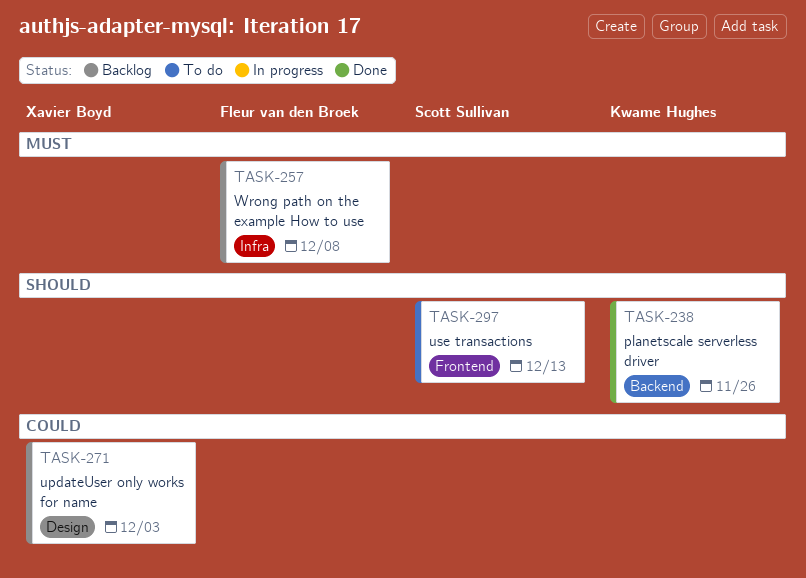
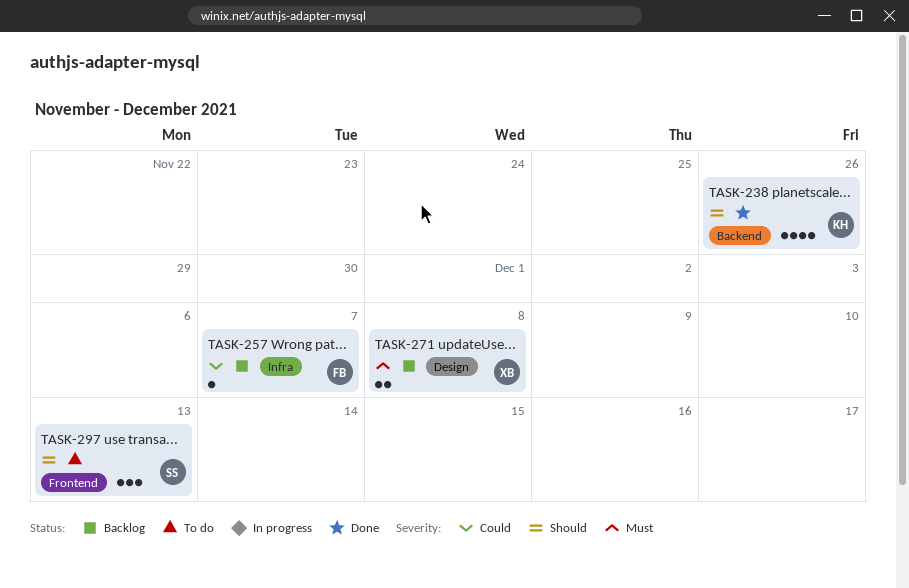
TASK-257, priority: Must -> Could
TASK-257, due: Dec 8 -> Dec 7
TASK-271, priority: Could -> Must
TASK-271, due: Dec 3 -> Dec 8

